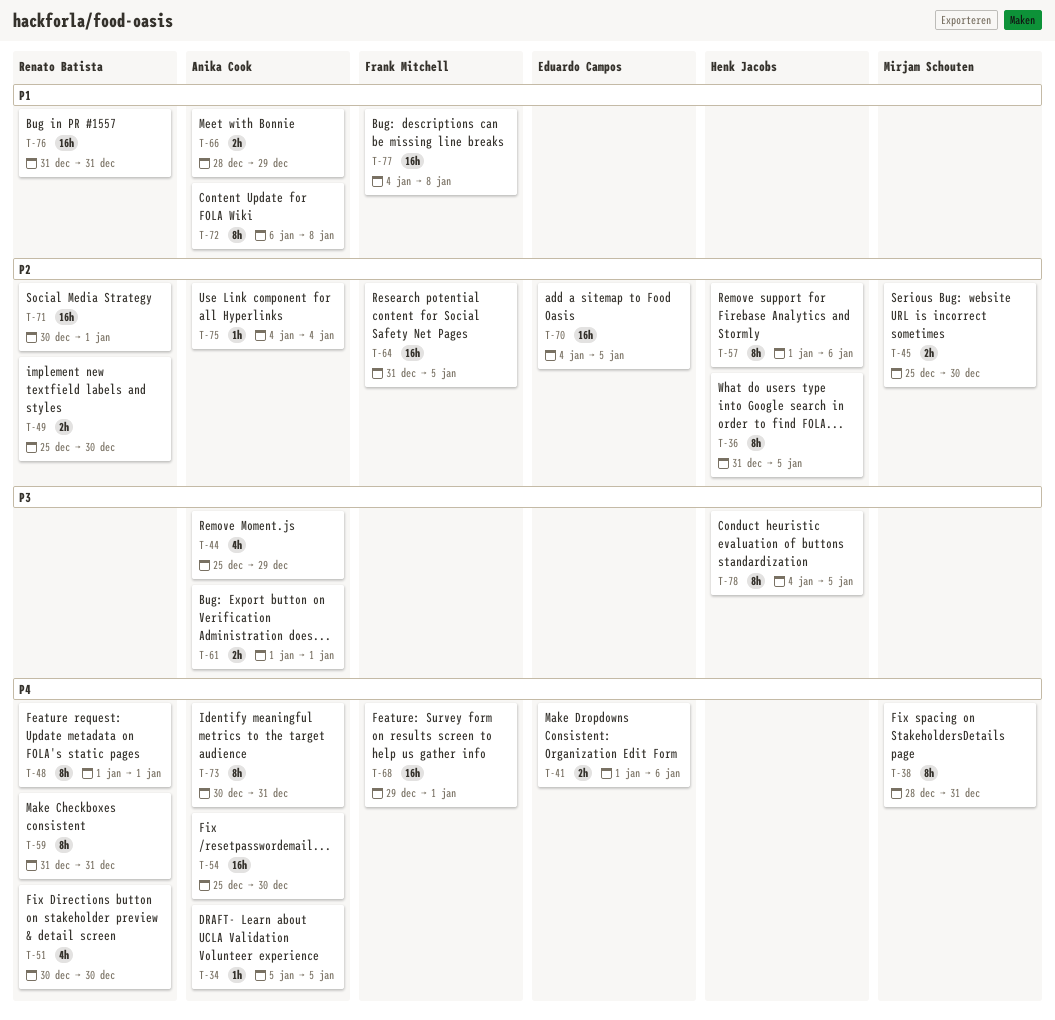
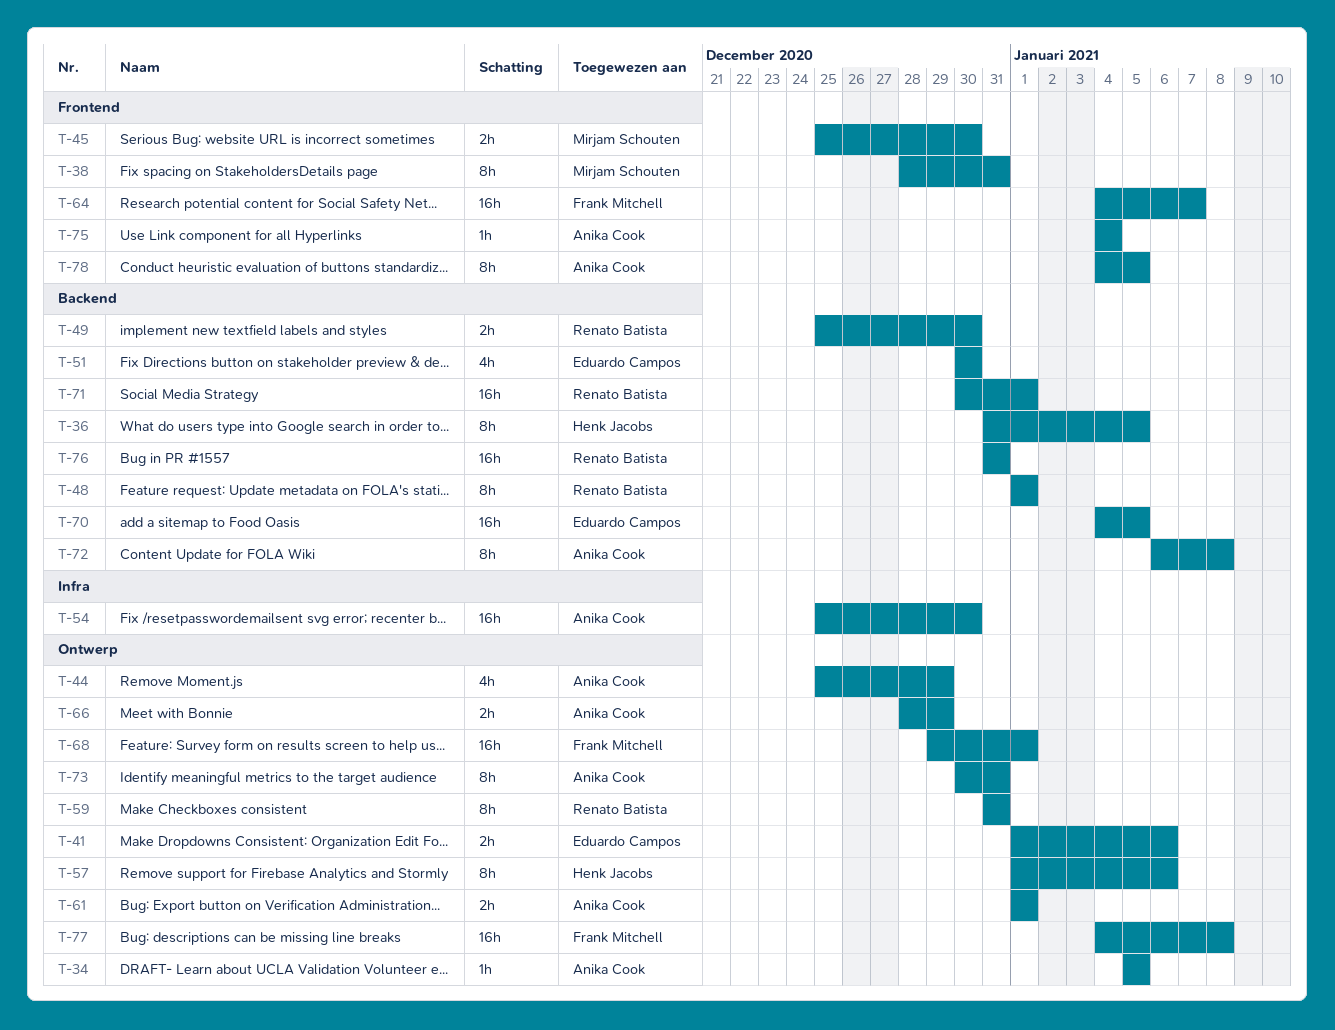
T-51, owner: Renato Batista -> Eduardo Campos
T-64, start: Dec 31 -> Jan 4
T-64, due: Jan 5 -> Jan 7
T-78, owner: Henk Jacobs -> Anika Cook

